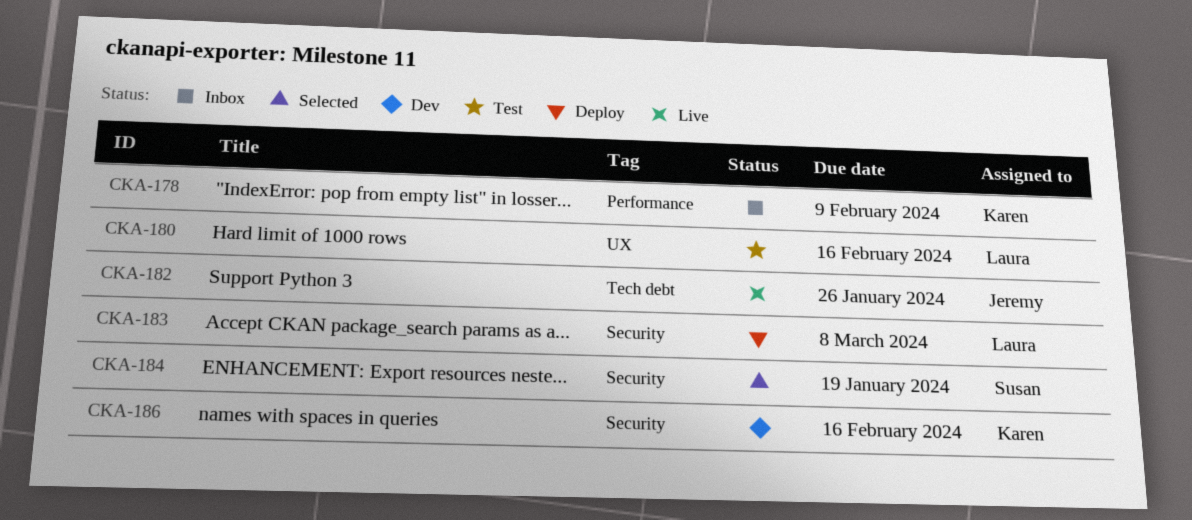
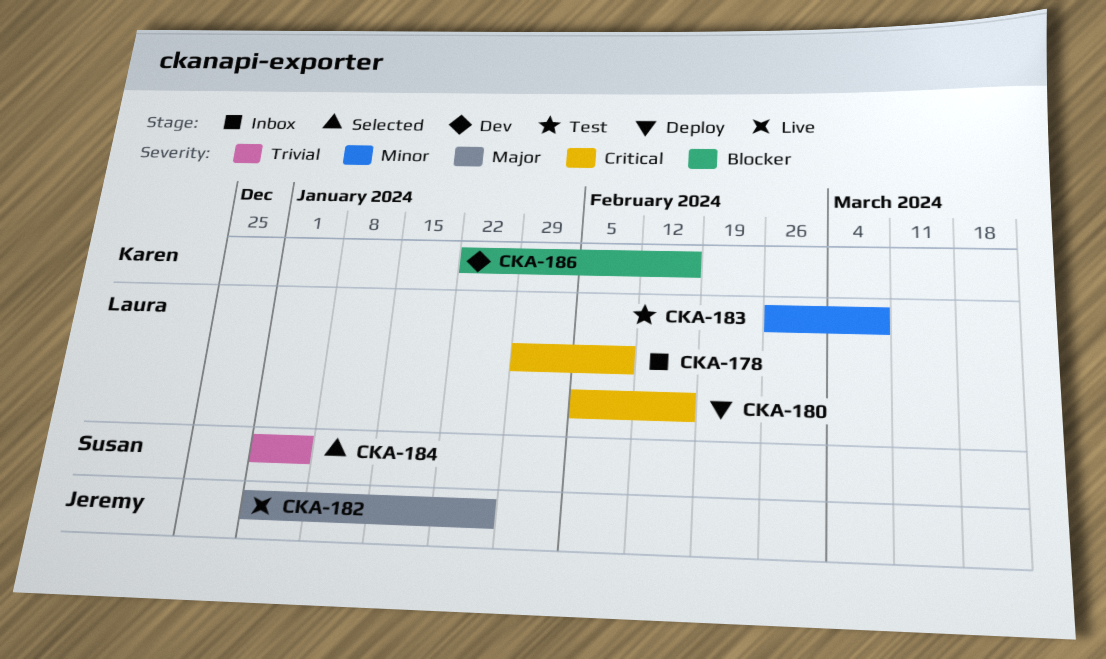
CKA-178, owner: Karen -> Laura
CKA-180, status: Test -> Deploy
CKA-183, status: Deploy -> Test
CKA-184, due: Jan 19 -> Jan 5

